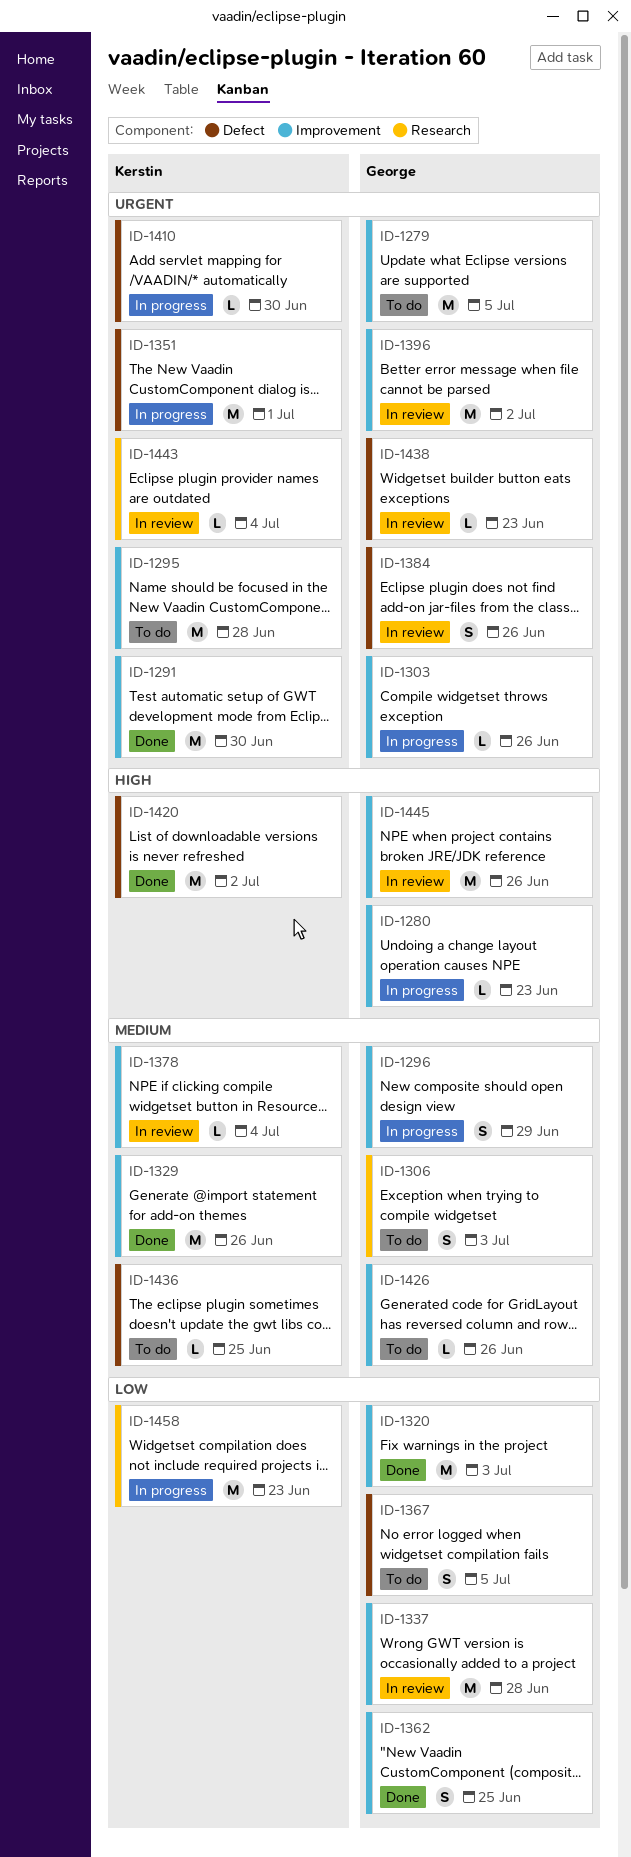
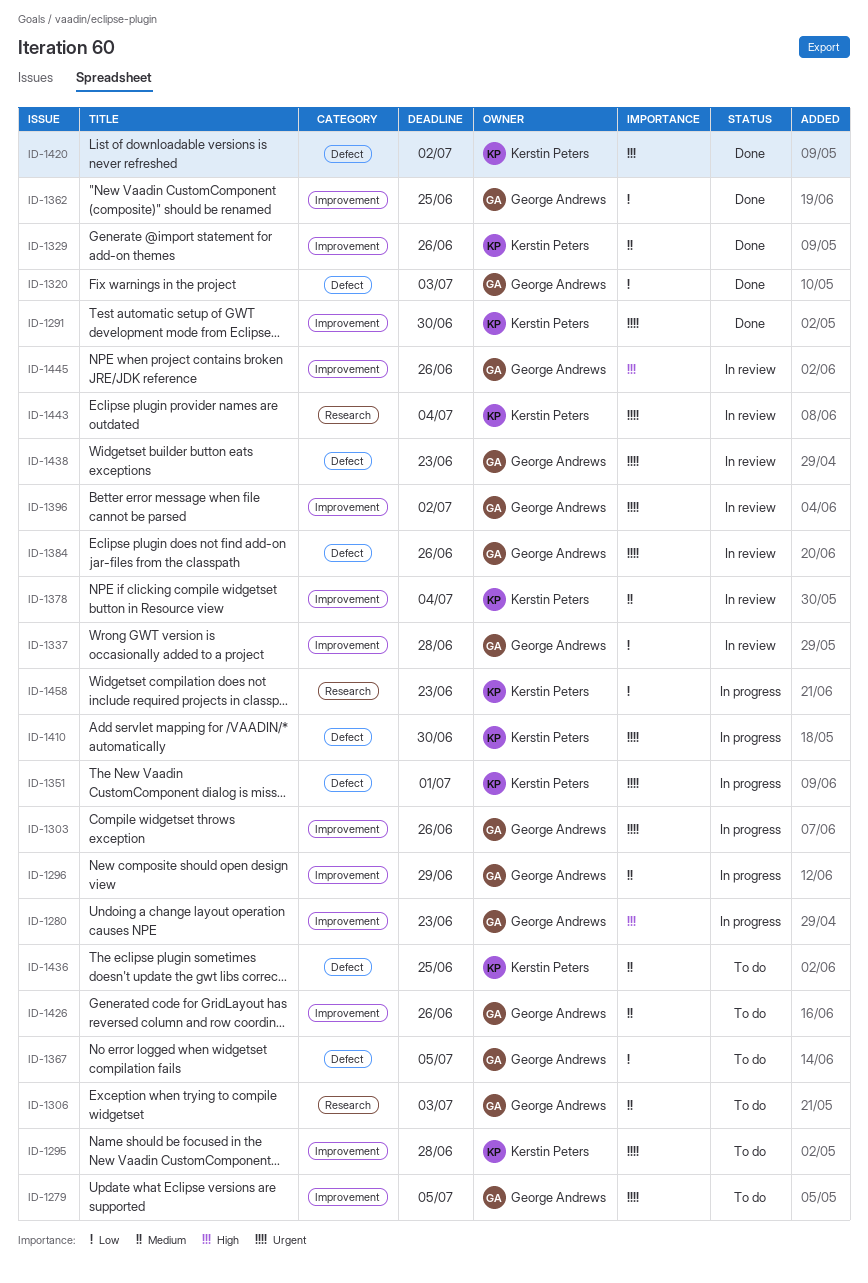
ID-1320, label: Improvement -> Defect

